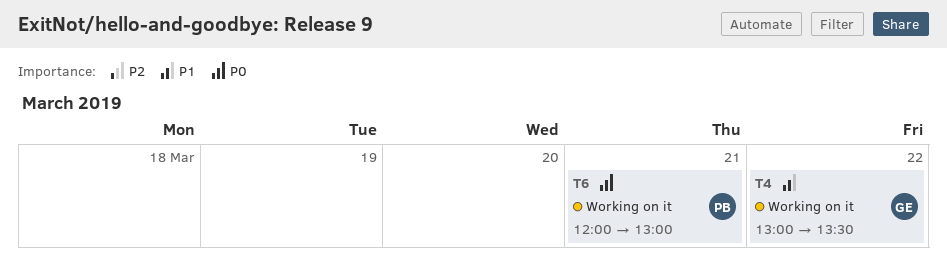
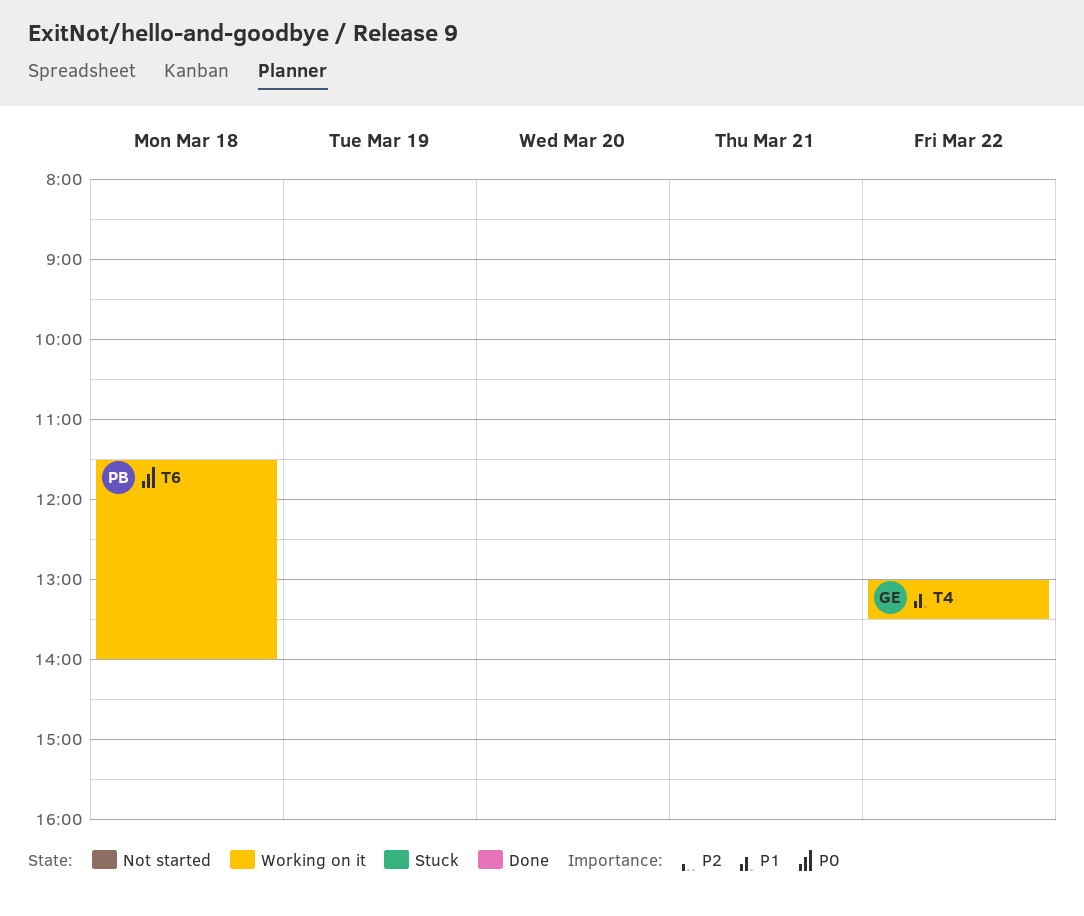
T6, day: Mar 21 -> Mar 18
T6, begins: 12:00 -> 11:30
T6, ends: 13:00 -> 14:00

